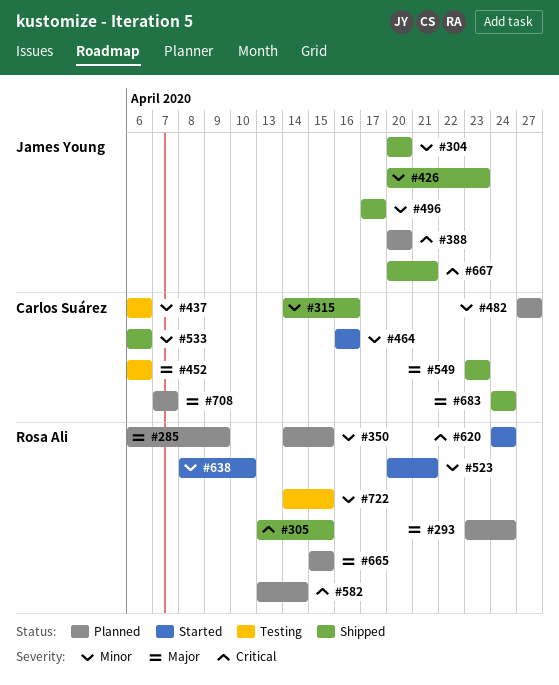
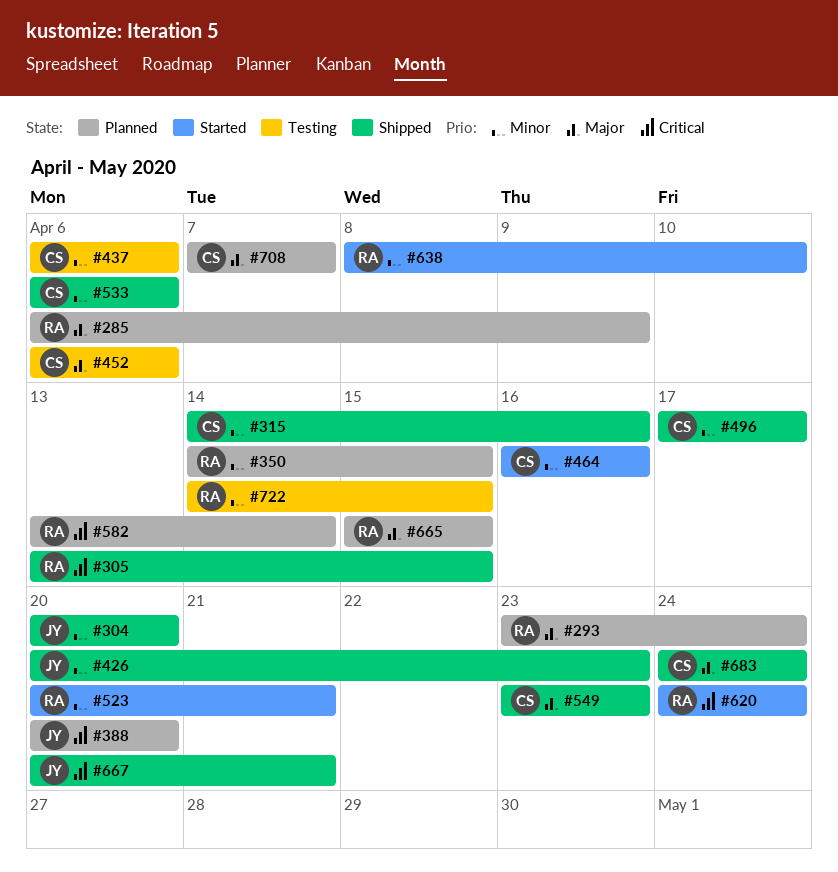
#482: present -> none
#496, owner: James Young -> Carlos Suárez

